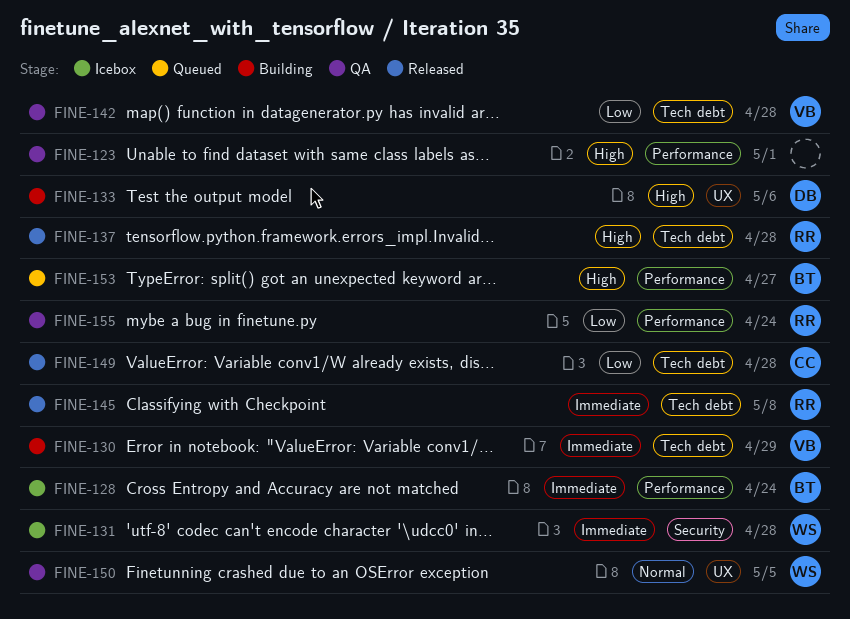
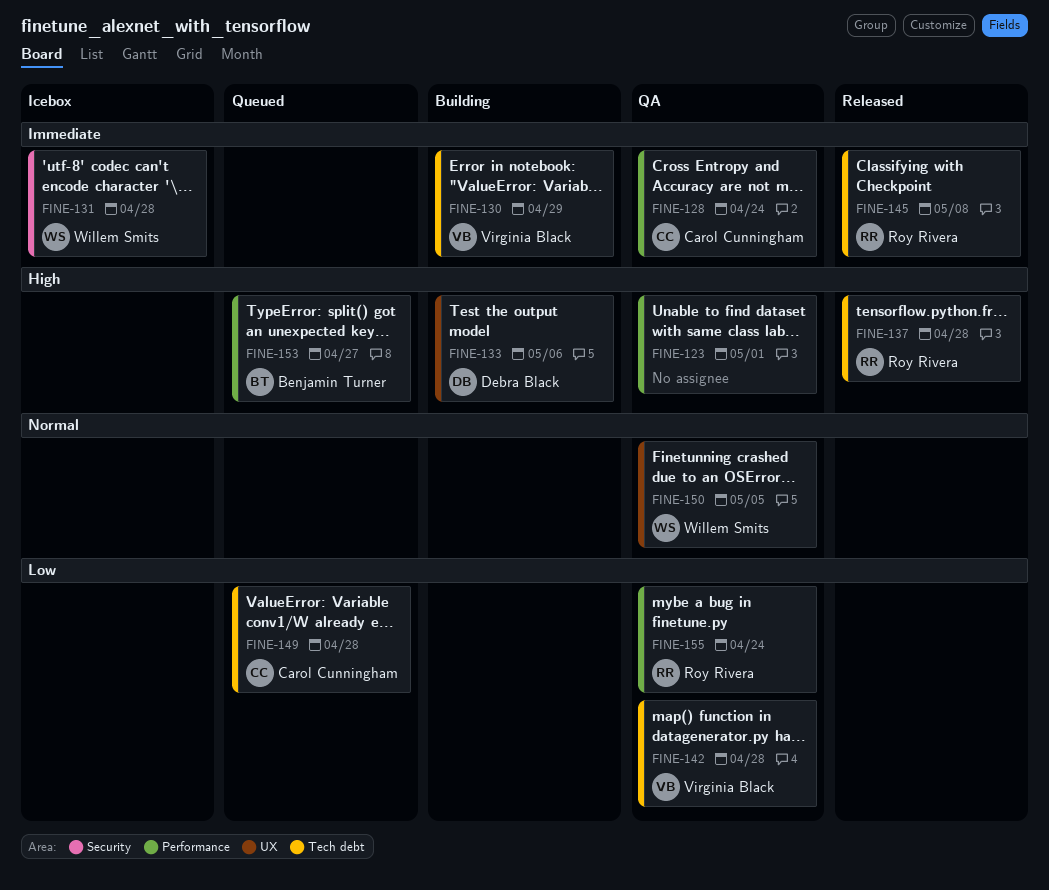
FINE-128, status: Icebox -> QA
FINE-128, owner: Benjamin Turner -> Carol Cunningham
FINE-149, status: Released -> Queued

